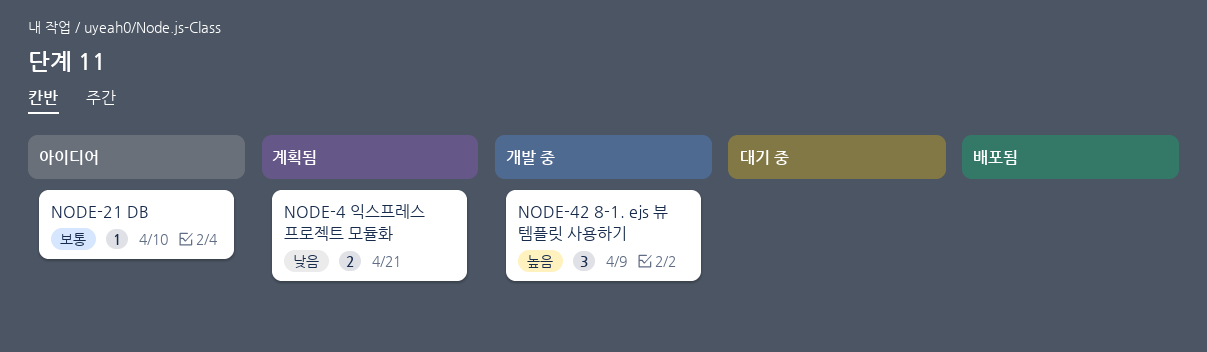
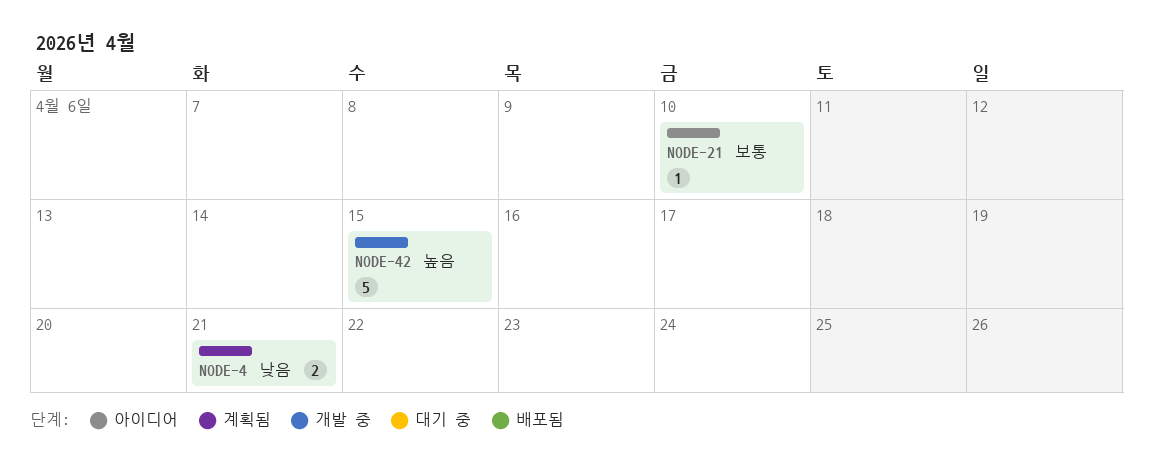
NODE-42, estimate: 3 -> 5
NODE-42, due: Apr 9 -> Apr 15

